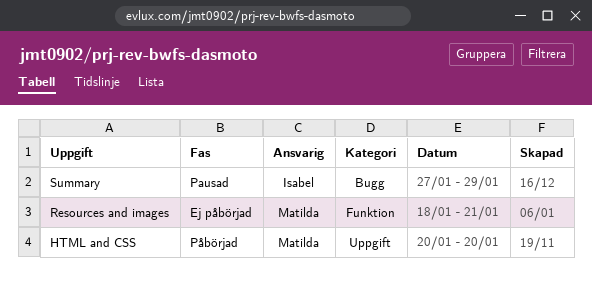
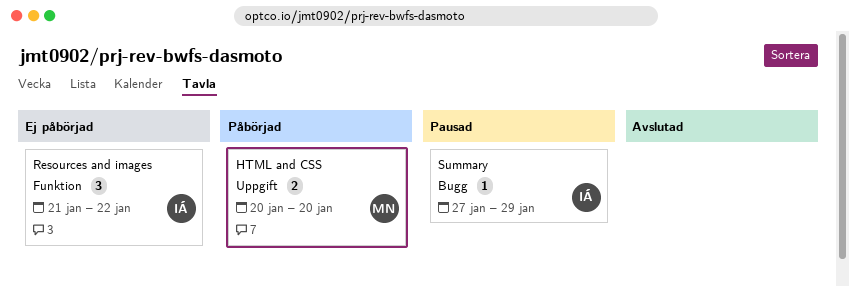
Resources and images, owner: Matilda -> Isabel
Resources and images, start: Jan 18 -> Jan 21
Resources and images, due: Jan 21 -> Jan 22

